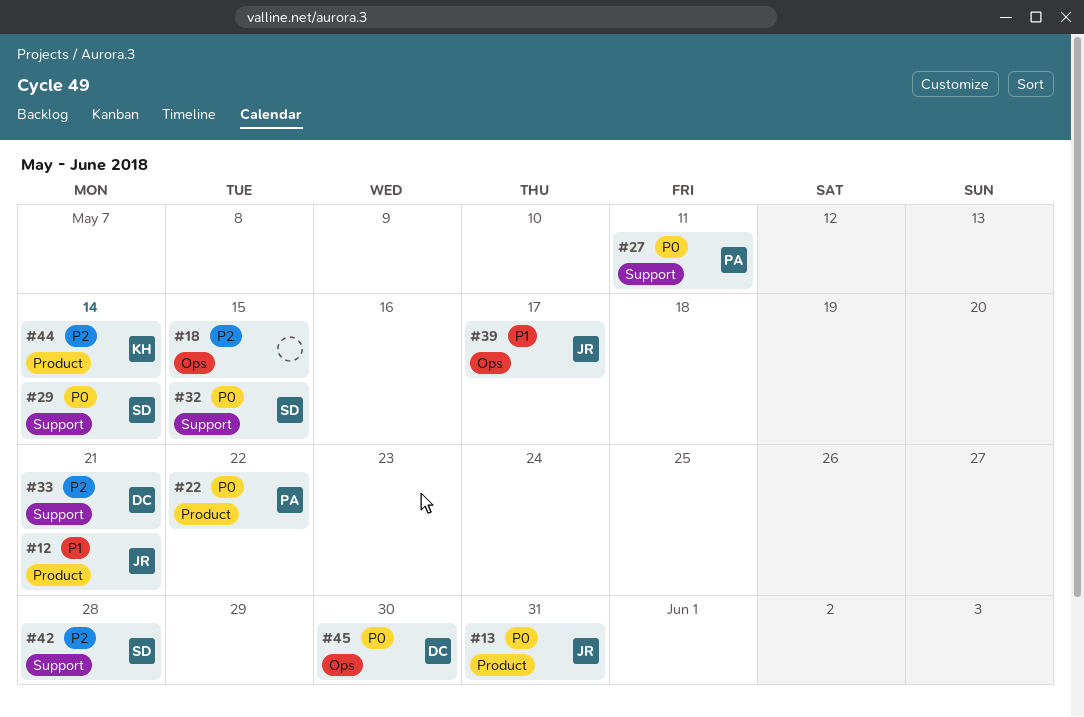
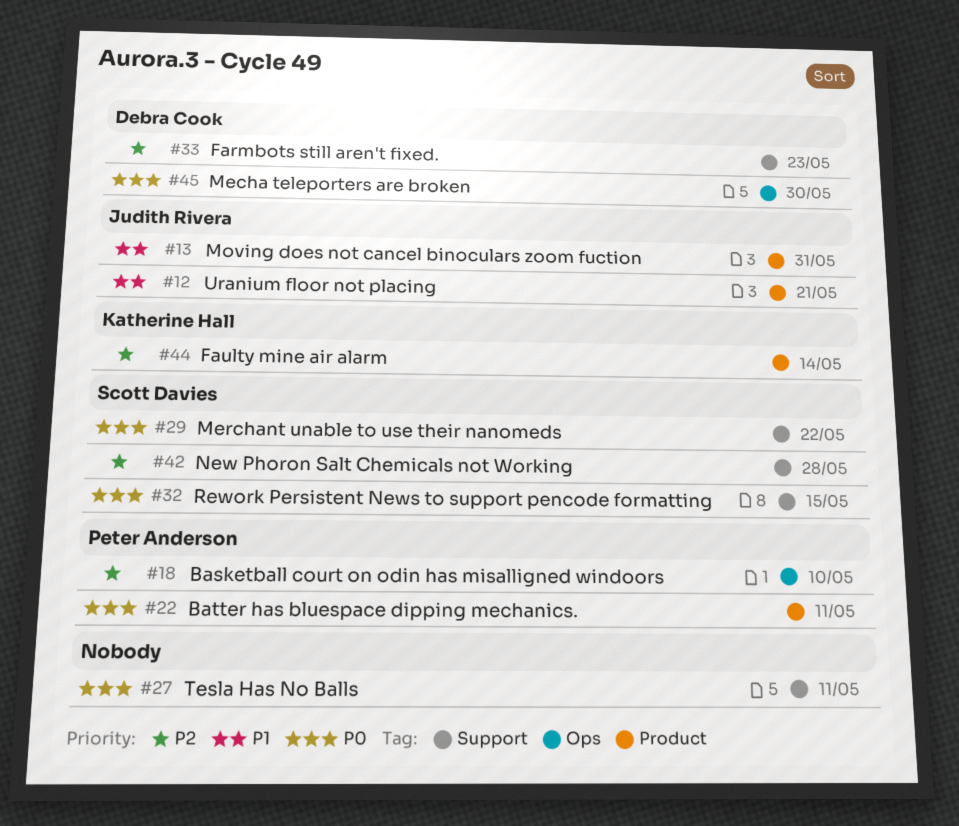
#13, priority: P0 -> P1
#18, owner: none -> Peter Anderson
#18, due: May 15 -> May 10
#22, due: May 22 -> May 11
#27, owner: Peter Anderson -> none
#29, due: May 14 -> May 22
#33, due: May 21 -> May 23
#39: present -> none

